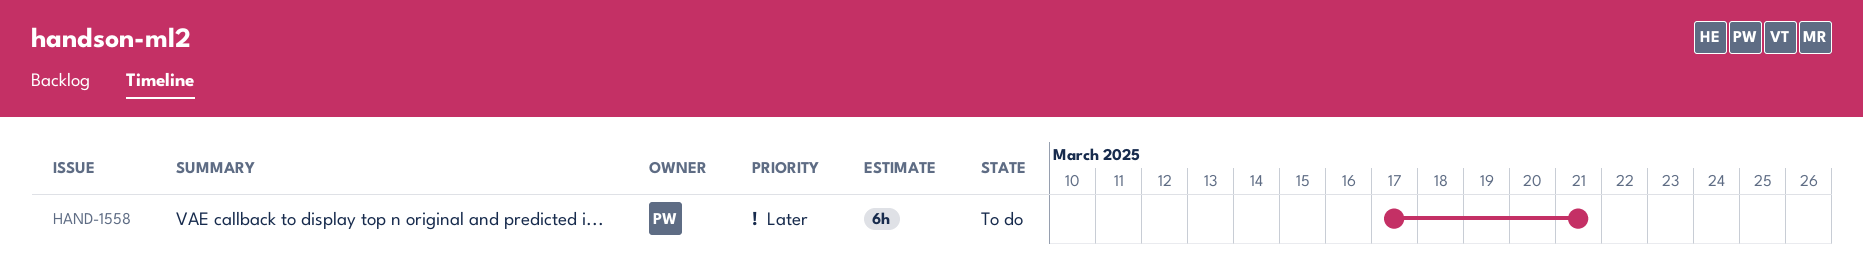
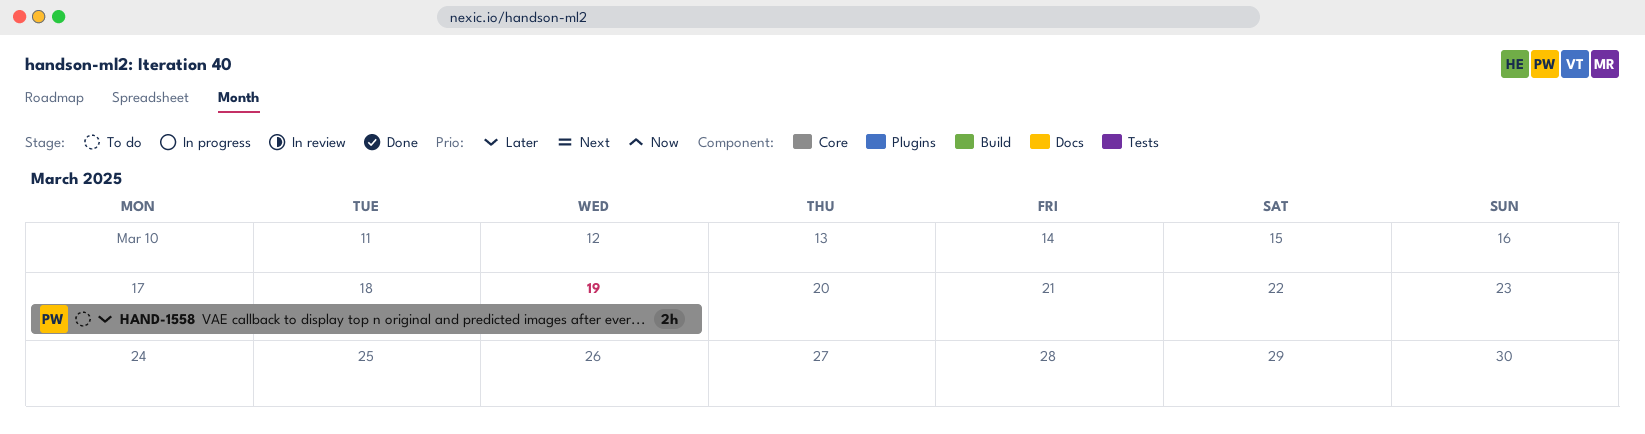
HAND-1558, estimate: 6h -> 2h
HAND-1558, due: Mar 21 -> Mar 19

